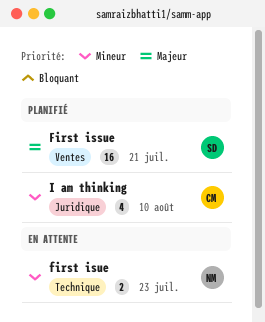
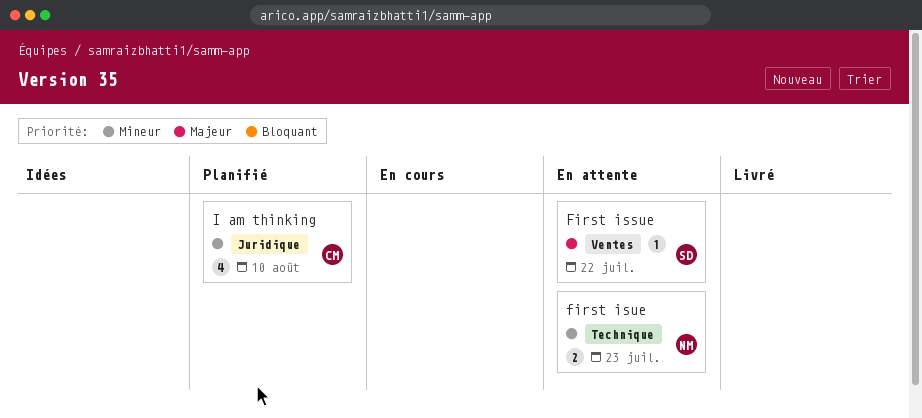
First issue, status: Planifié -> En attente
First issue, estimate: 16 -> 1
First issue, due: Jul 21 -> Jul 22

